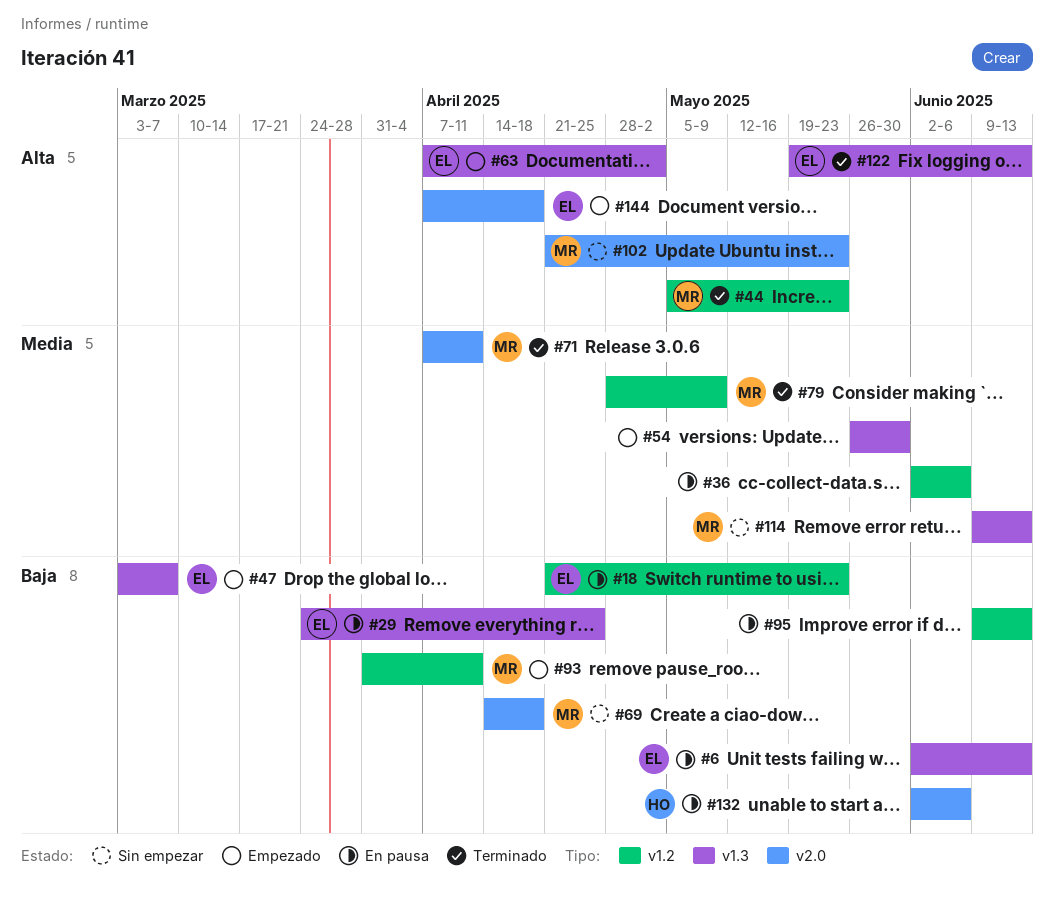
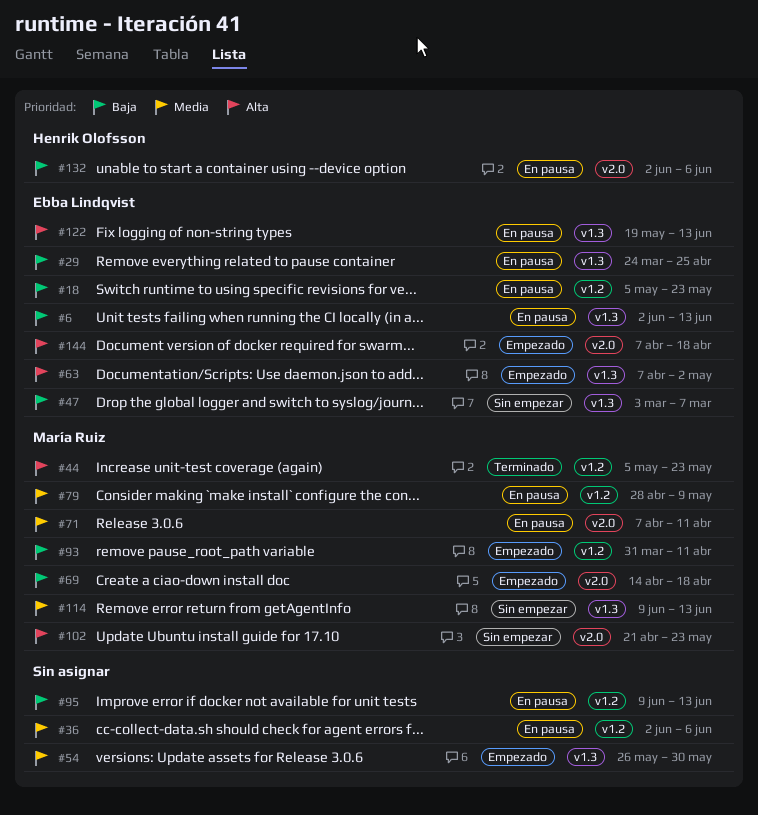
#18, start: Apr 21 -> May 5
#47, status: Empezado -> Sin empezar
#69, status: Sin empezar -> Empezado
#71, status: Terminado -> En pausa
#79, status: Terminado -> En pausa
#122, status: Terminado -> En pausa

